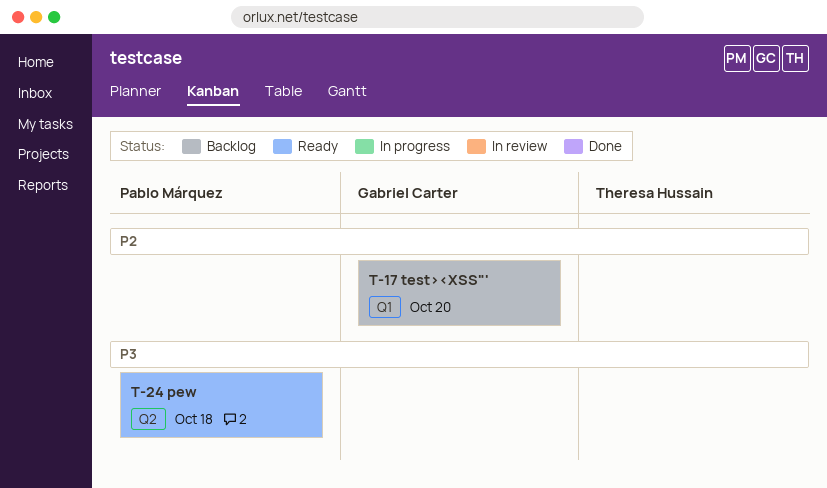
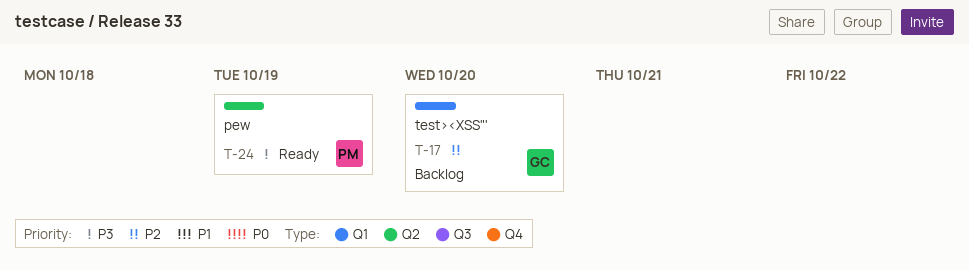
T-24, due: Oct 18 -> Oct 19

